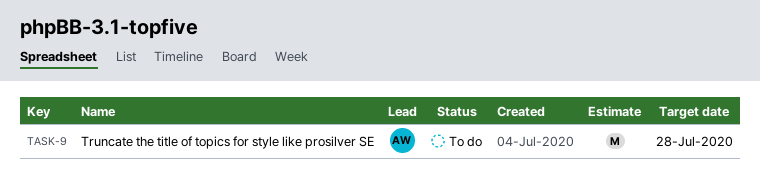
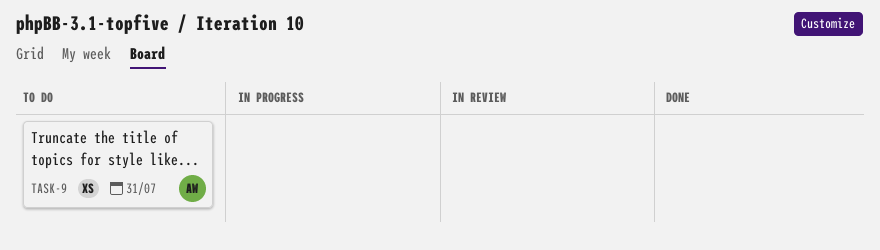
TASK-9, estimate: M -> XS
TASK-9, due: Jul 28 -> Jul 31

